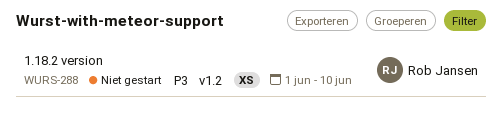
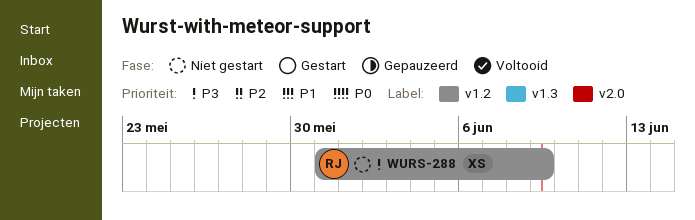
WURS-288, start: Jun 1 -> May 31
WURS-288, due: Jun 10 -> Jun 9

